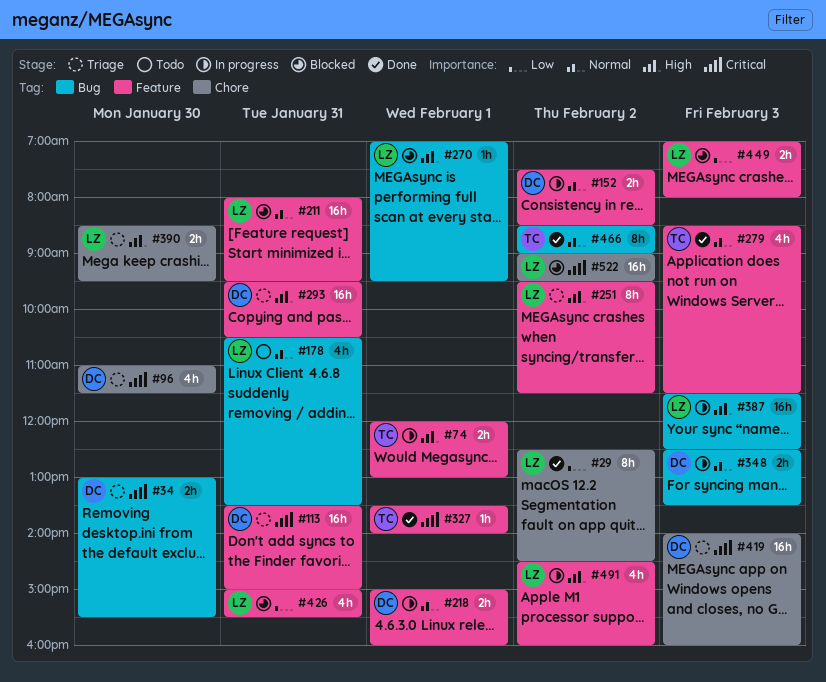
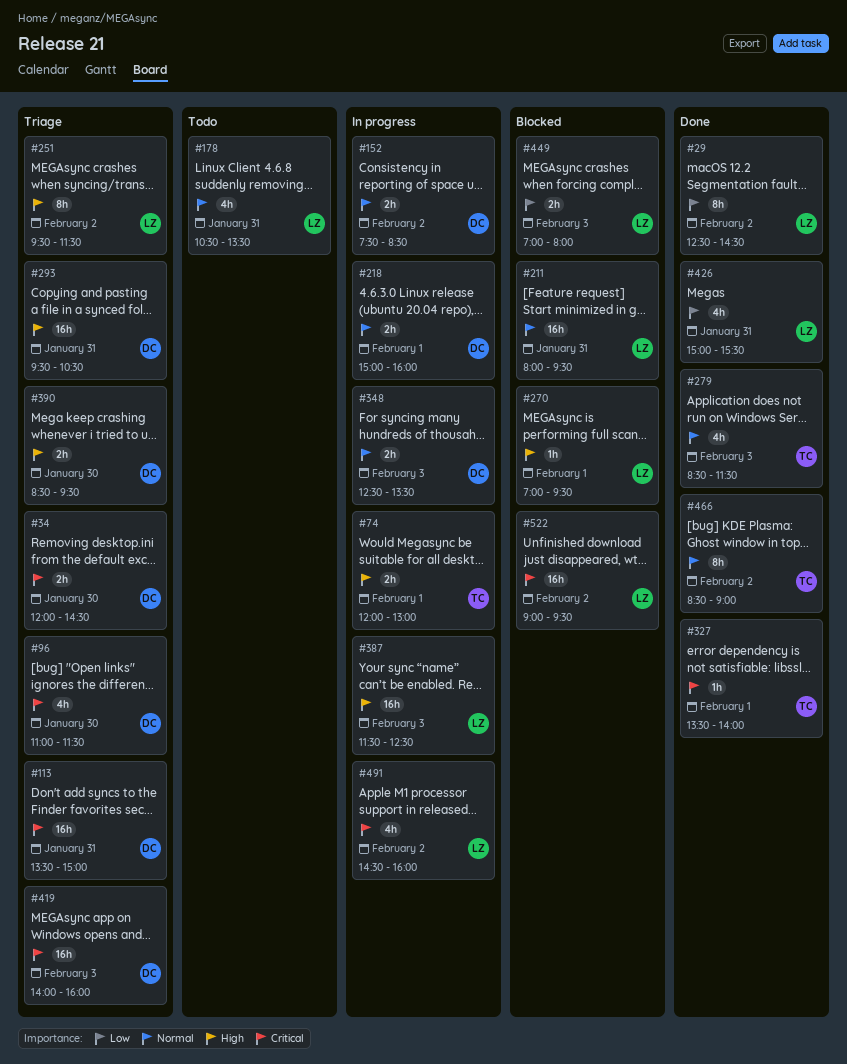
#34, begins: 13:00 -> 12:00
#34, ends: 15:30 -> 14:30
#390, owner: LZ -> DC
#426, status: Blocked -> Done
#491, priority: High -> Critical

